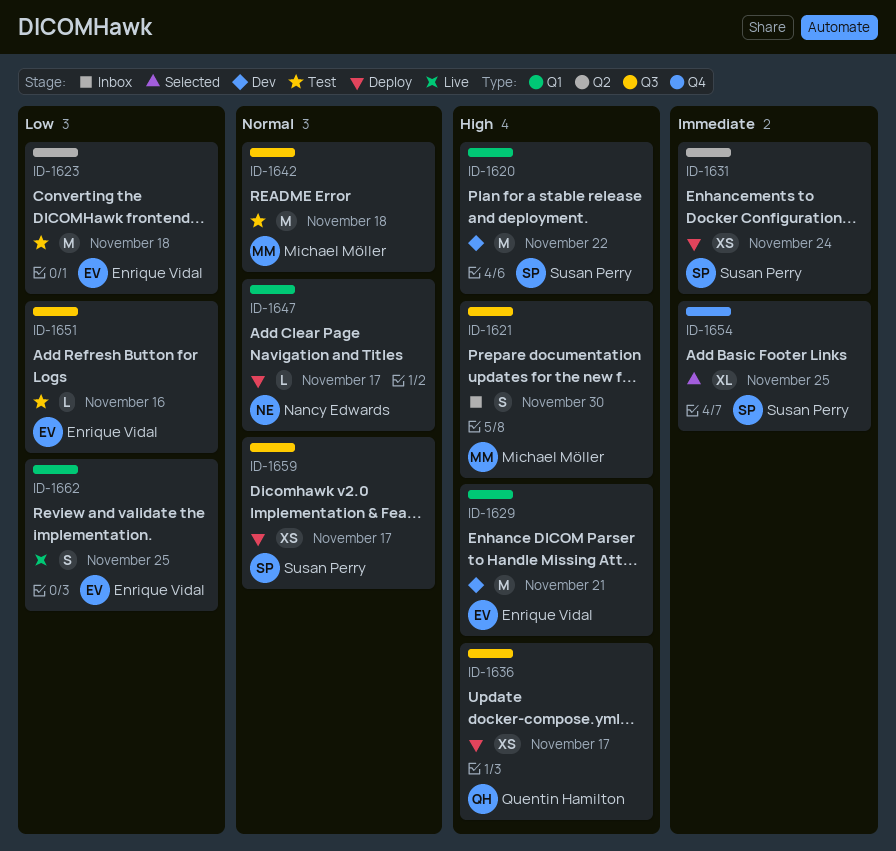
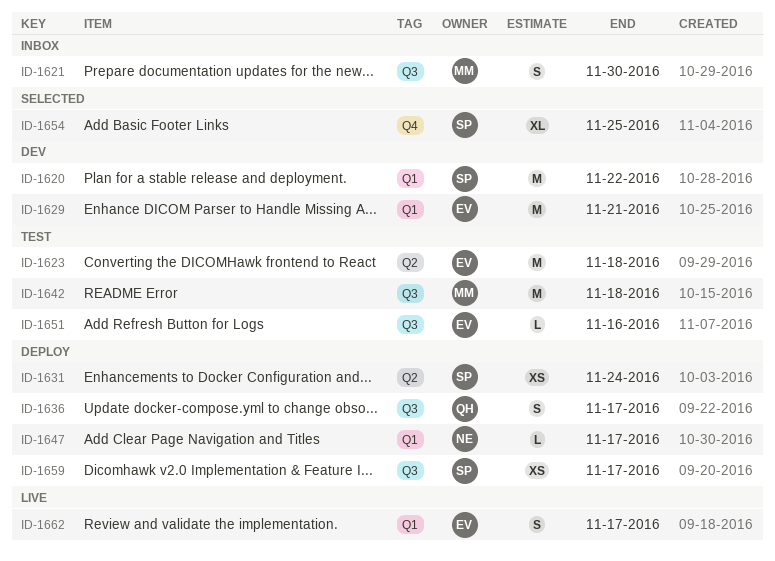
ID-1636, estimate: XS -> S
ID-1662, due: Nov 25 -> Nov 17

